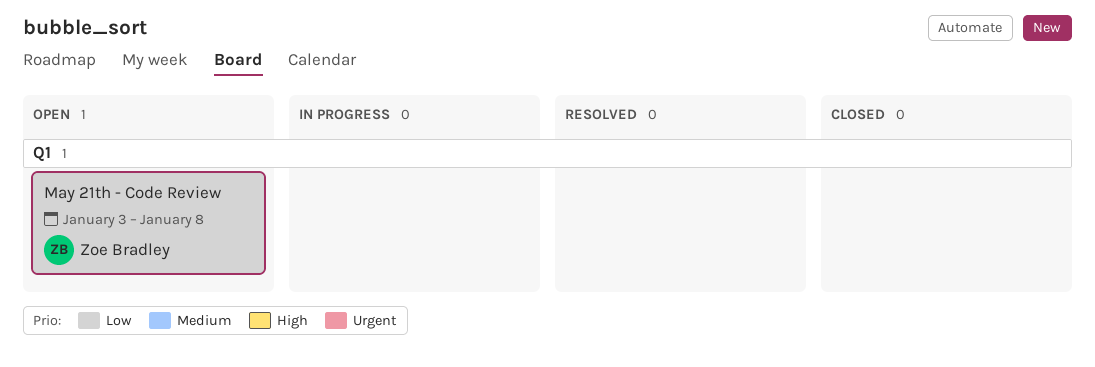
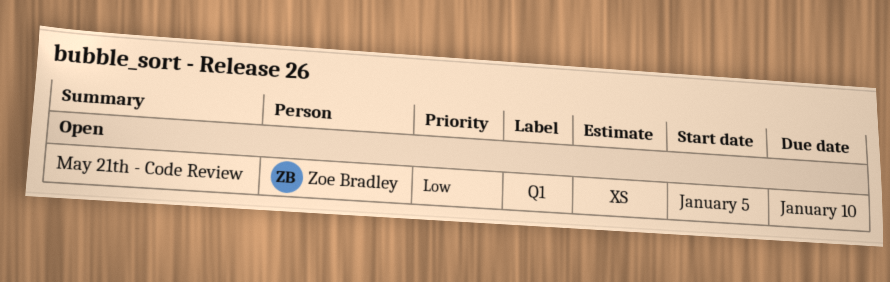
May 21th - Code Review, start: Jan 3 -> Jan 5
May 21th - Code Review, due: Jan 8 -> Jan 10

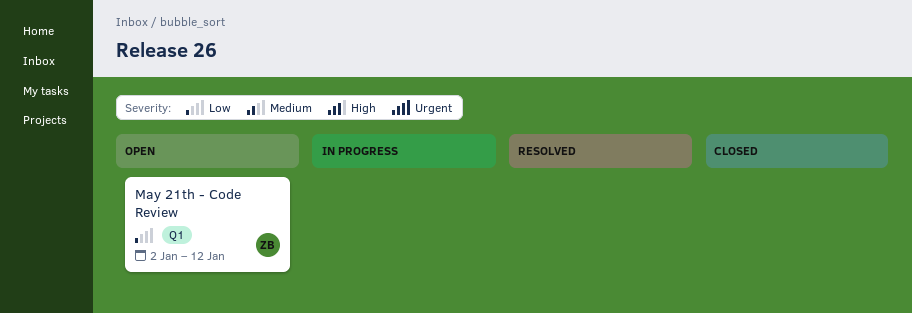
May 21th - Code Review, start: Jan 5 -> Jan 2
May 21th - Code Review, due: Jan 10 -> Jan 12

